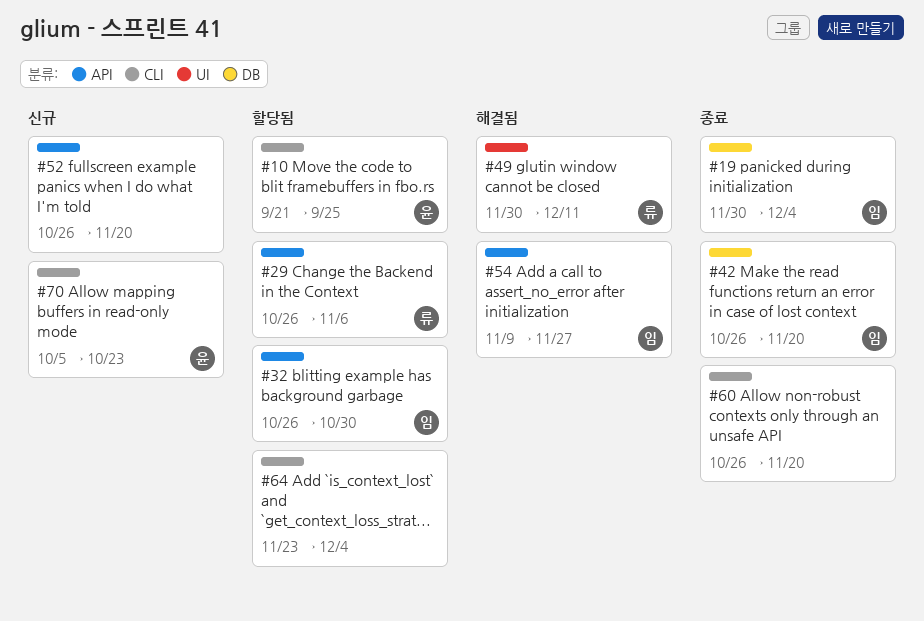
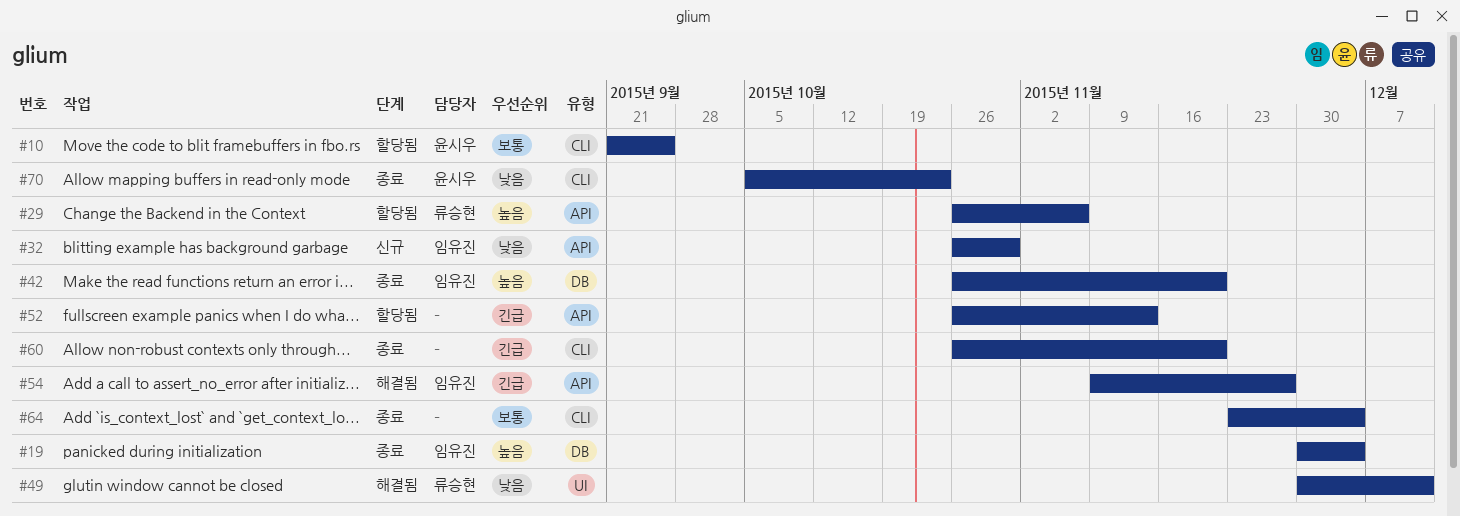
#32, status: 할당됨 -> 신규
#52, status: 신규 -> 할당됨
#52, due: Nov 20 -> Nov 13
#64, status: 할당됨 -> 종료
#70, status: 신규 -> 종료

